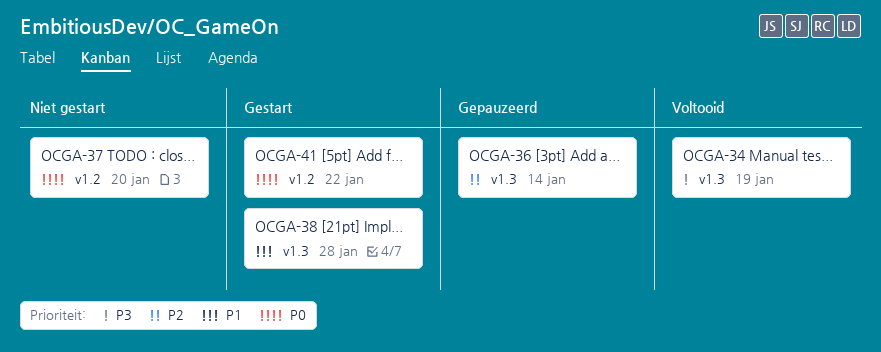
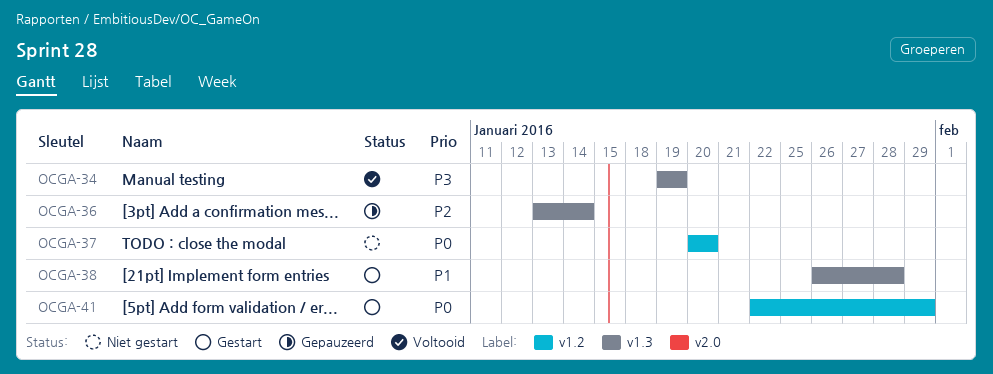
OCGA-41, due: Jan 22 -> Jan 29

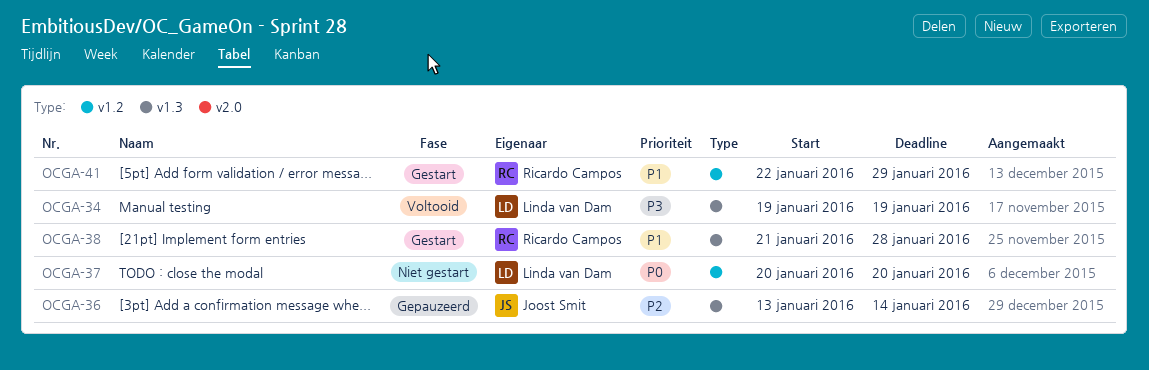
OCGA-38, start: Jan 26 -> Jan 21
OCGA-41, priority: P0 -> P1

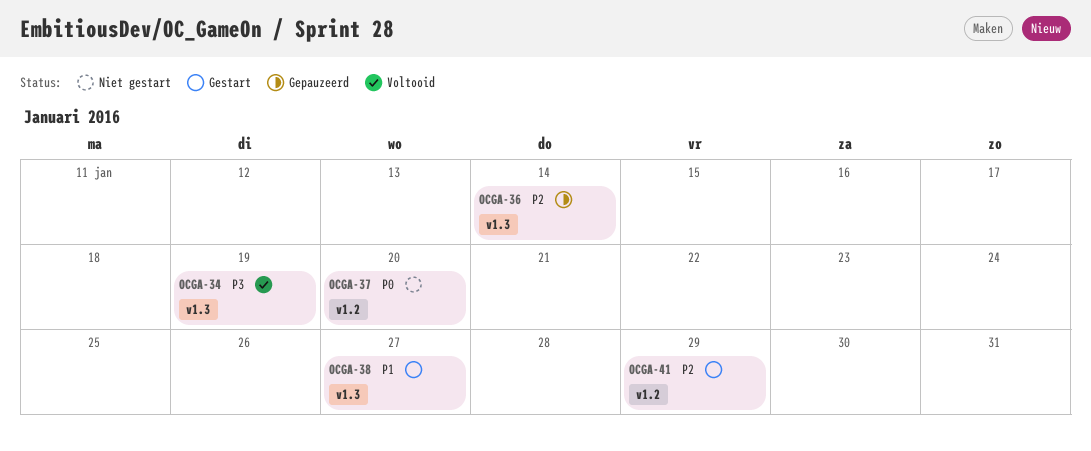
OCGA-38, due: Jan 28 -> Jan 27
OCGA-41, priority: P1 -> P2

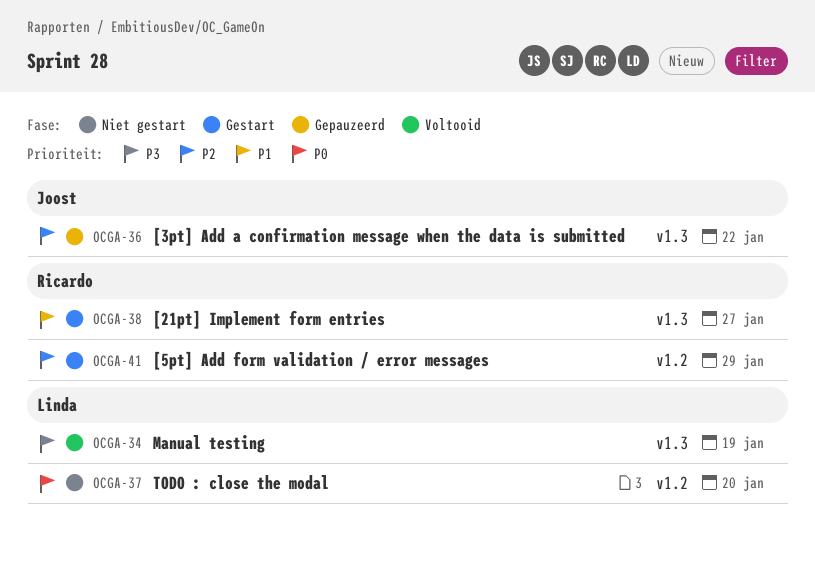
OCGA-36, due: Jan 14 -> Jan 22

